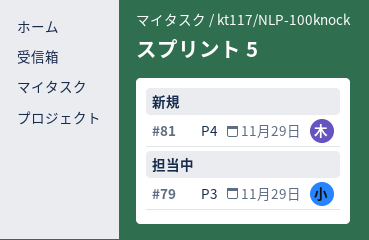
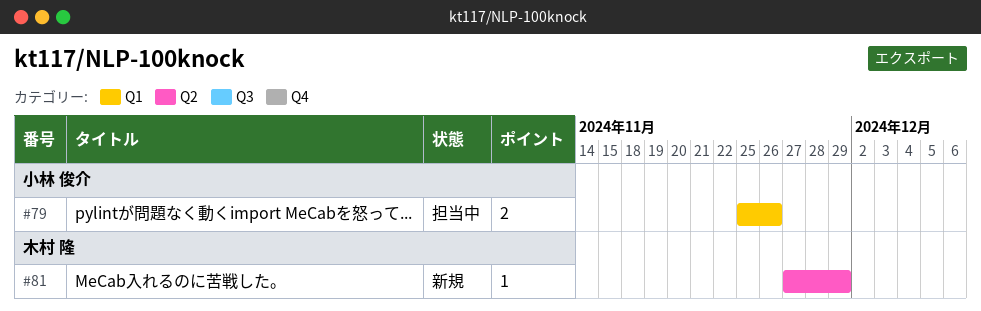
#79, due: Nov 29 -> Nov 26

